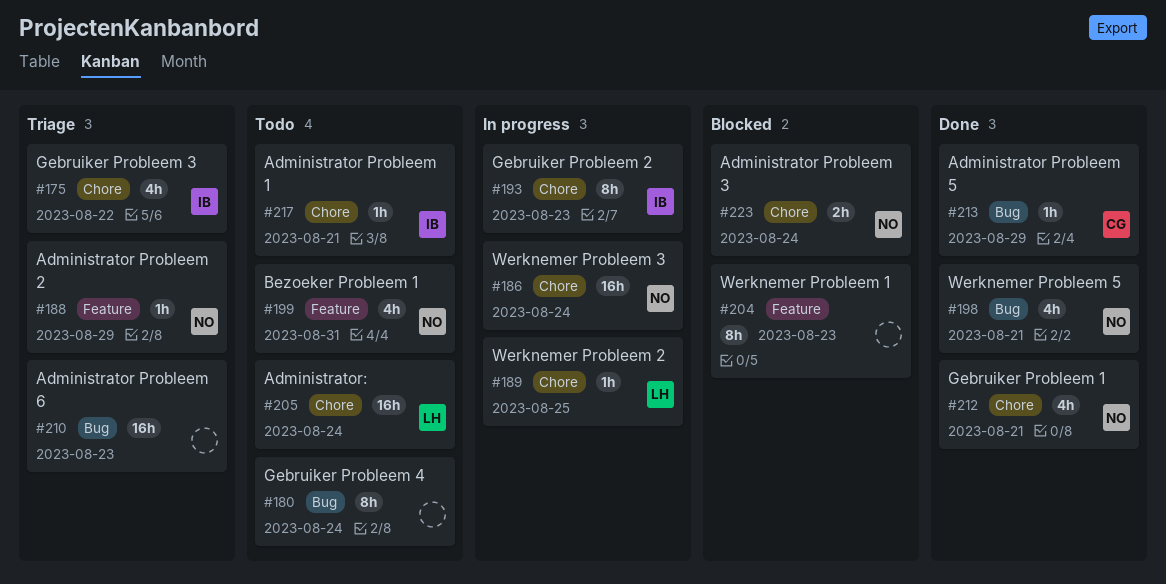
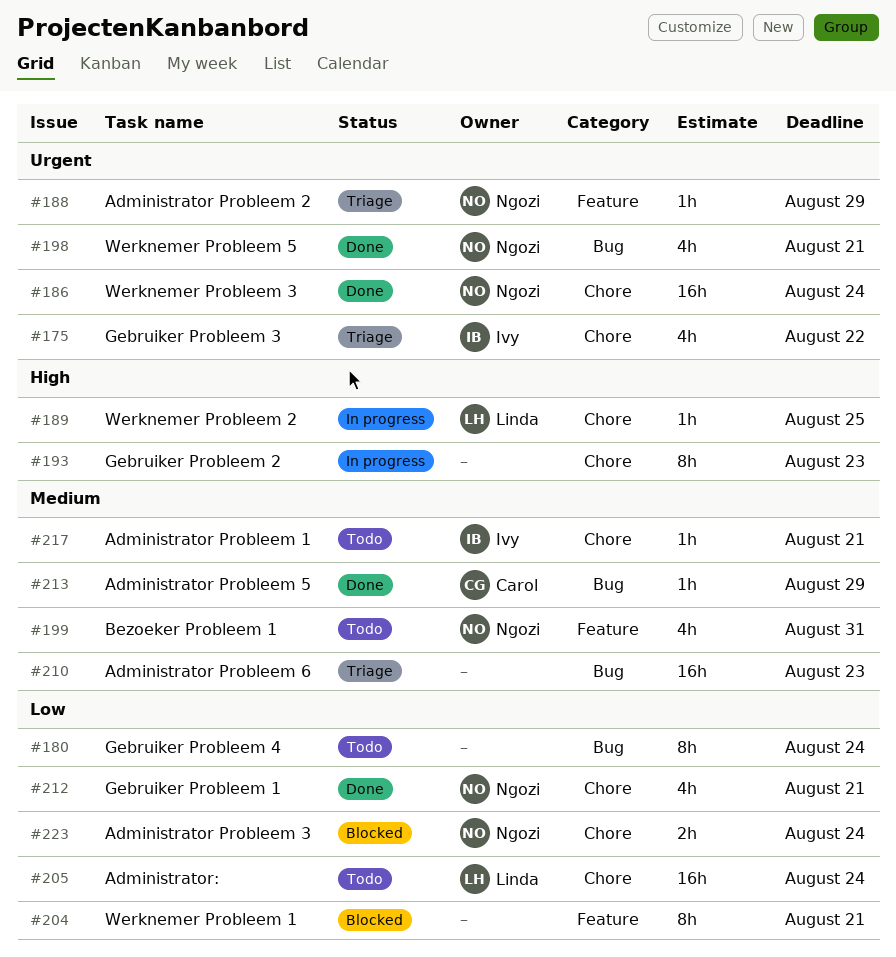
#186, status: In progress -> Done
#193, owner: Ivy -> none
#204, due: Aug 23 -> Aug 21

